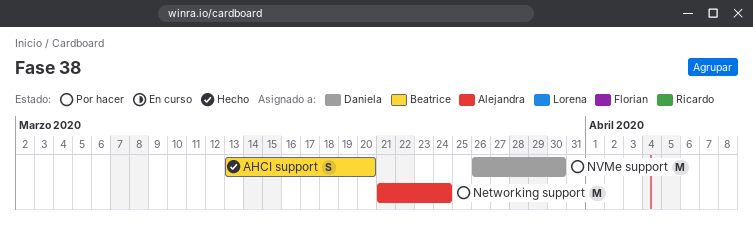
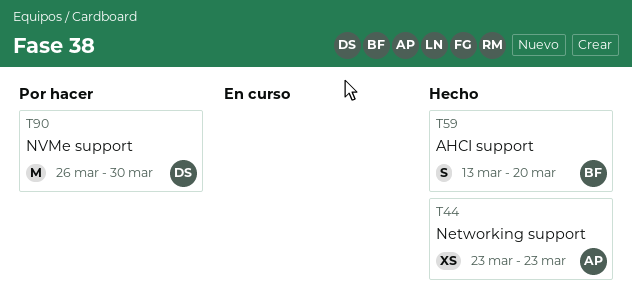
Networking support, status: Por hacer -> Hecho
Networking support, estimate: M -> XS
Networking support, start: Mar 21 -> Mar 23
Networking support, due: Mar 24 -> Mar 23

